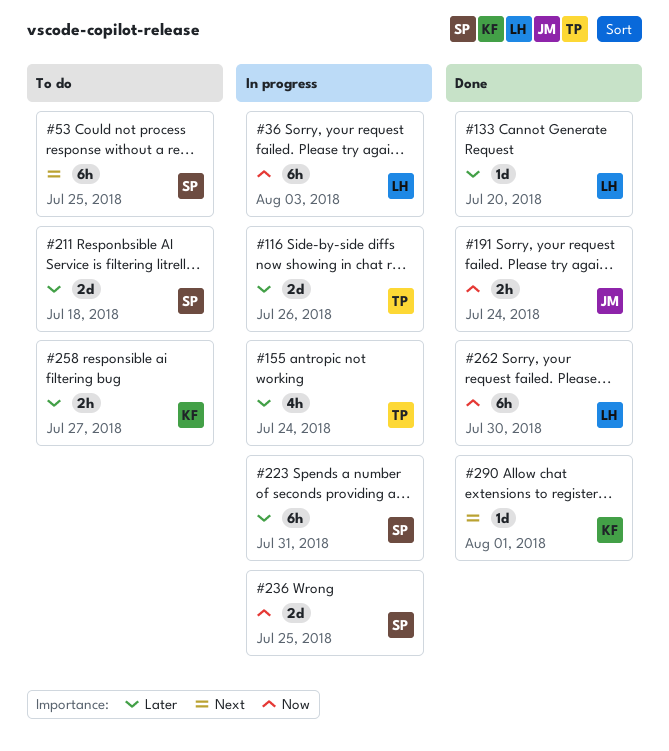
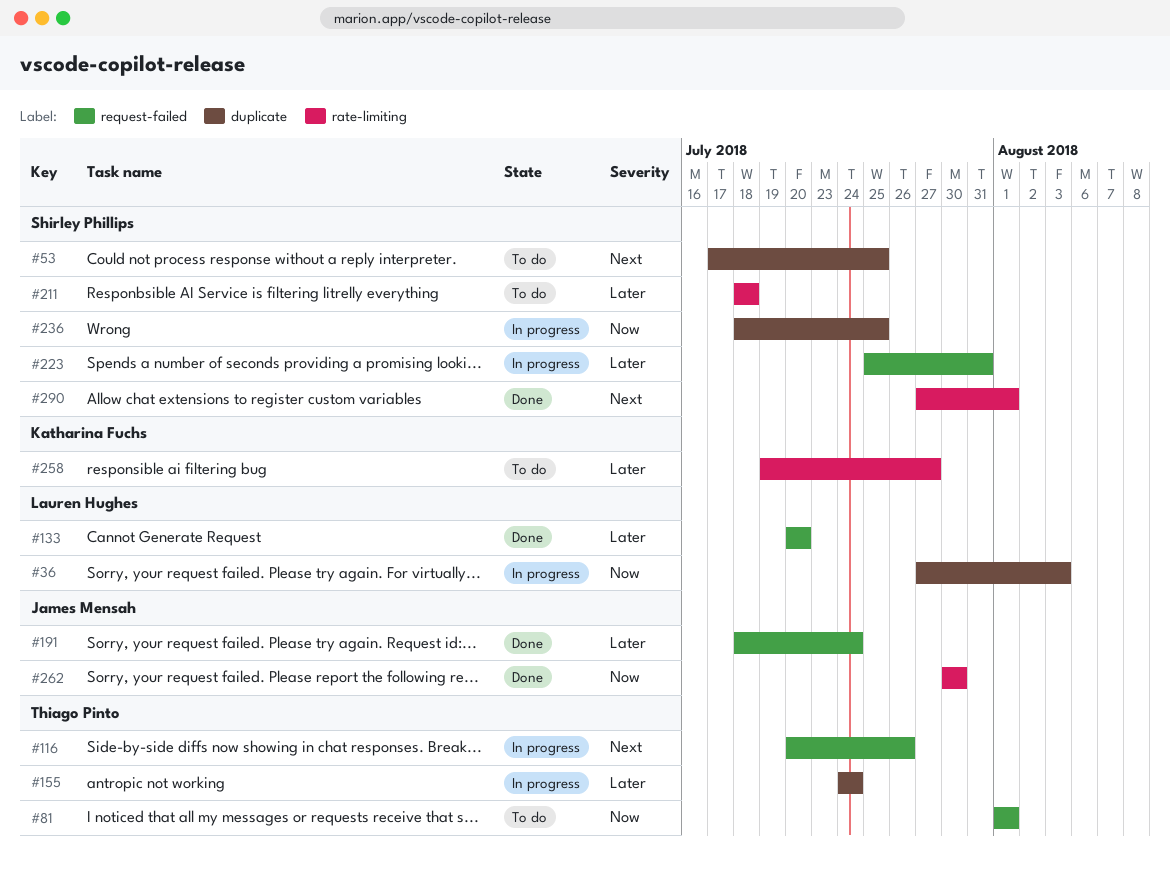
#81: none -> present
#116, priority: Later -> Next
#191, priority: Now -> Later
#262, owner: Lauren Hughes -> James Mensah
#290, owner: Katharina Fuchs -> Shirley Phillips

